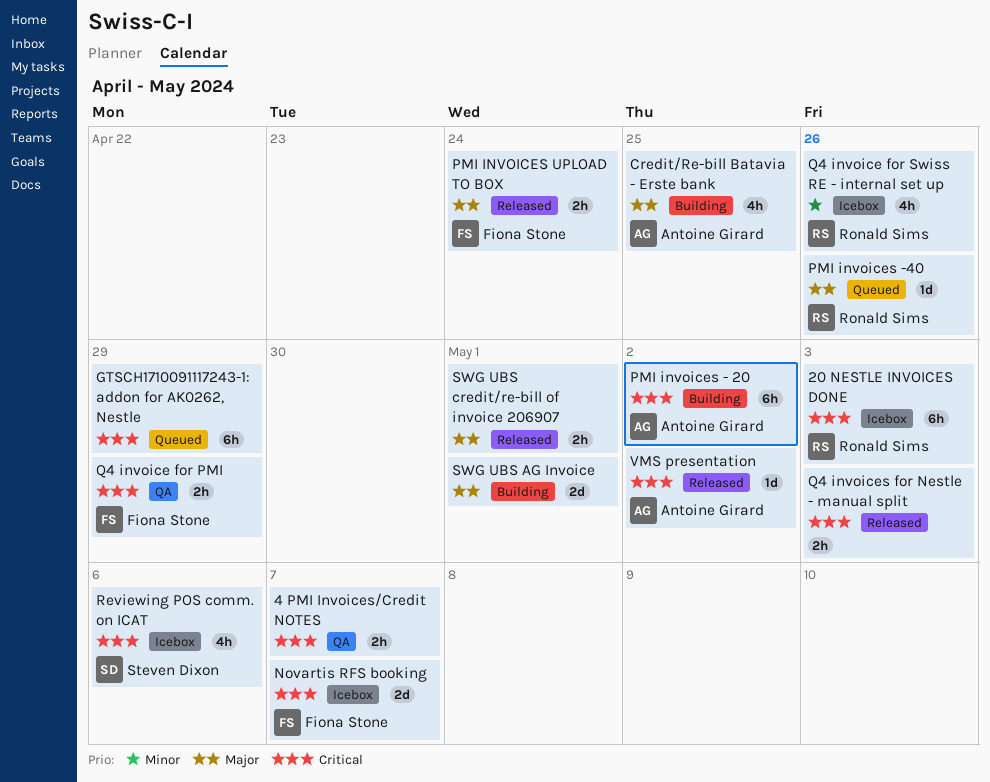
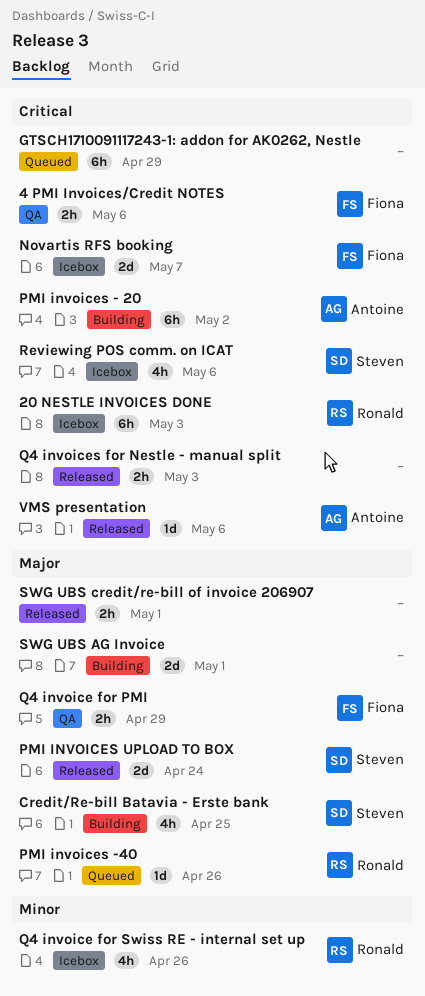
4 PMI Invoices/Credit NOTES, owner: none -> Fiona Stone
4 PMI Invoices/Credit NOTES, due: May 7 -> May 6
Credit/Re-bill Batavia - Erste bank, owner: Antoine Girard -> Steven Dixon
PMI INVOICES UPLOAD TO BOX, owner: Fiona Stone -> Steven Dixon
PMI INVOICES UPLOAD TO BOX, estimate: 2h -> 2d
Q4 invoice for PMI, priority: Critical -> Major
VMS presentation, due: May 2 -> May 6

